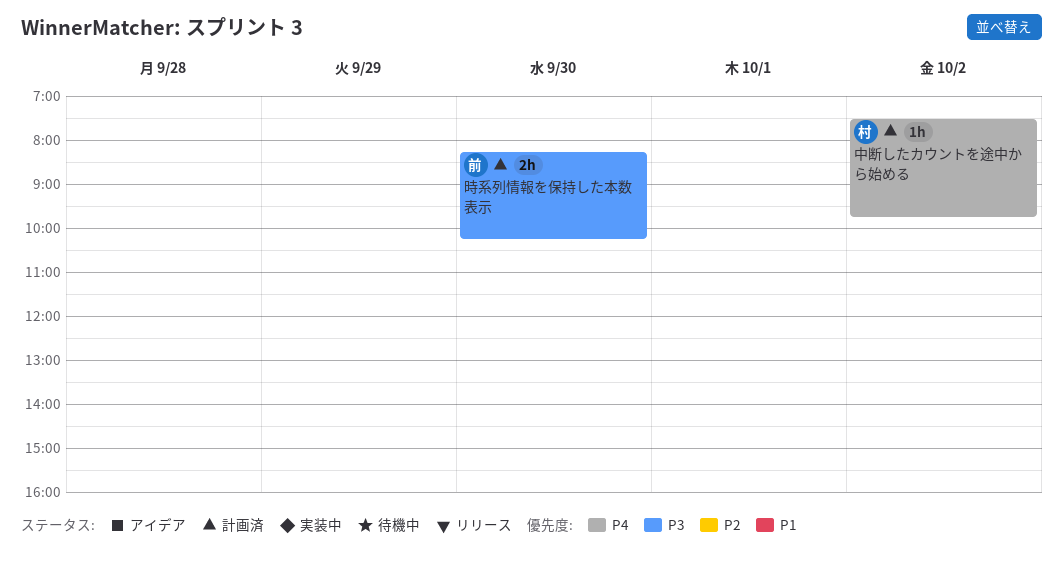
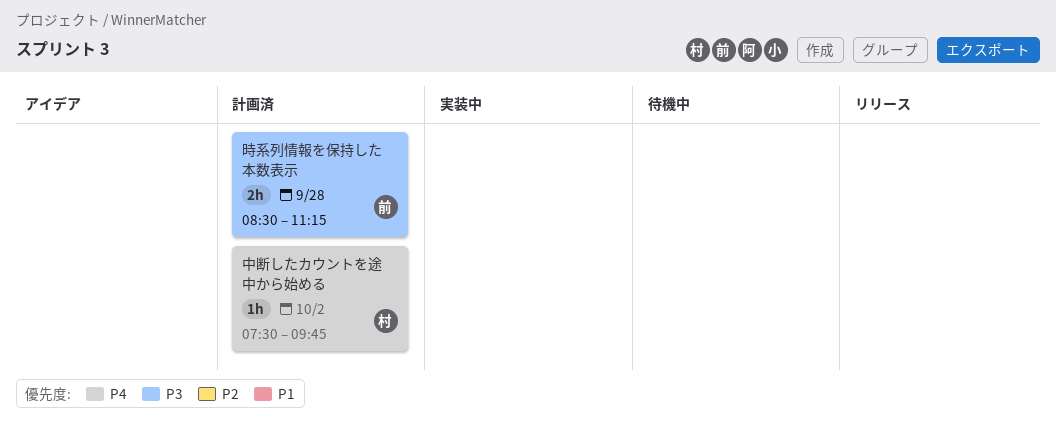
時系列情報を保持した本数表示, day: Sep 30 -> Sep 28
時系列情報を保持した本数表示, begins: 08:15 -> 08:30
時系列情報を保持した本数表示, ends: 10:15 -> 11:15

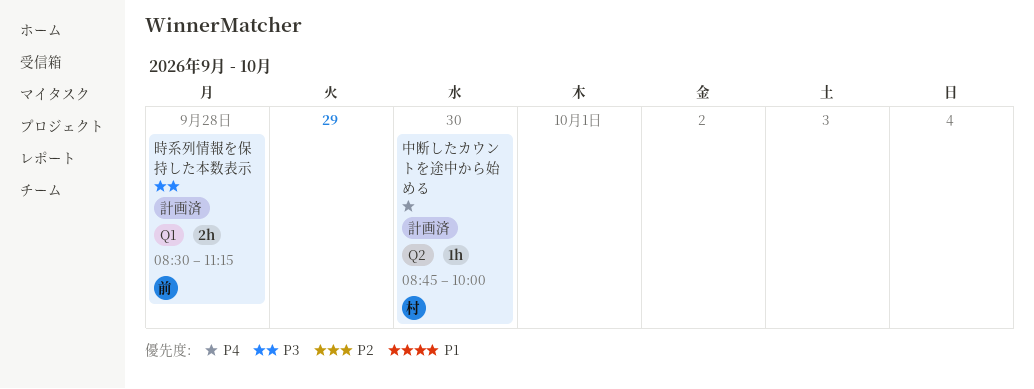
中断したカウントを途中から始める, day: Oct 2 -> Sep 30
中断したカウントを途中から始める, begins: 07:30 -> 08:45
中断したカウントを途中から始める, ends: 09:45 -> 10:00

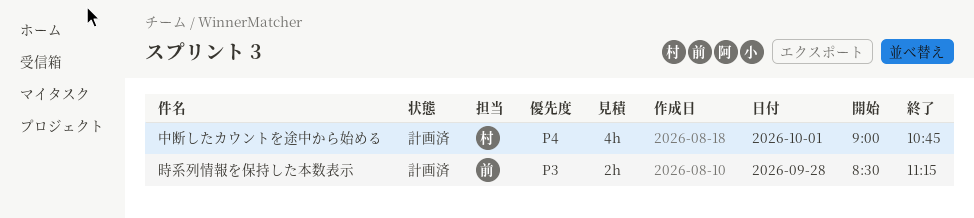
中断したカウントを途中から始める, estimate: 1h -> 4h
中断したカウントを途中から始める, day: Sep 30 -> Oct 1
中断したカウントを途中から始める, begins: 08:45 -> 09:00
中断したカウントを途中から始める, ends: 10:00 -> 10:45

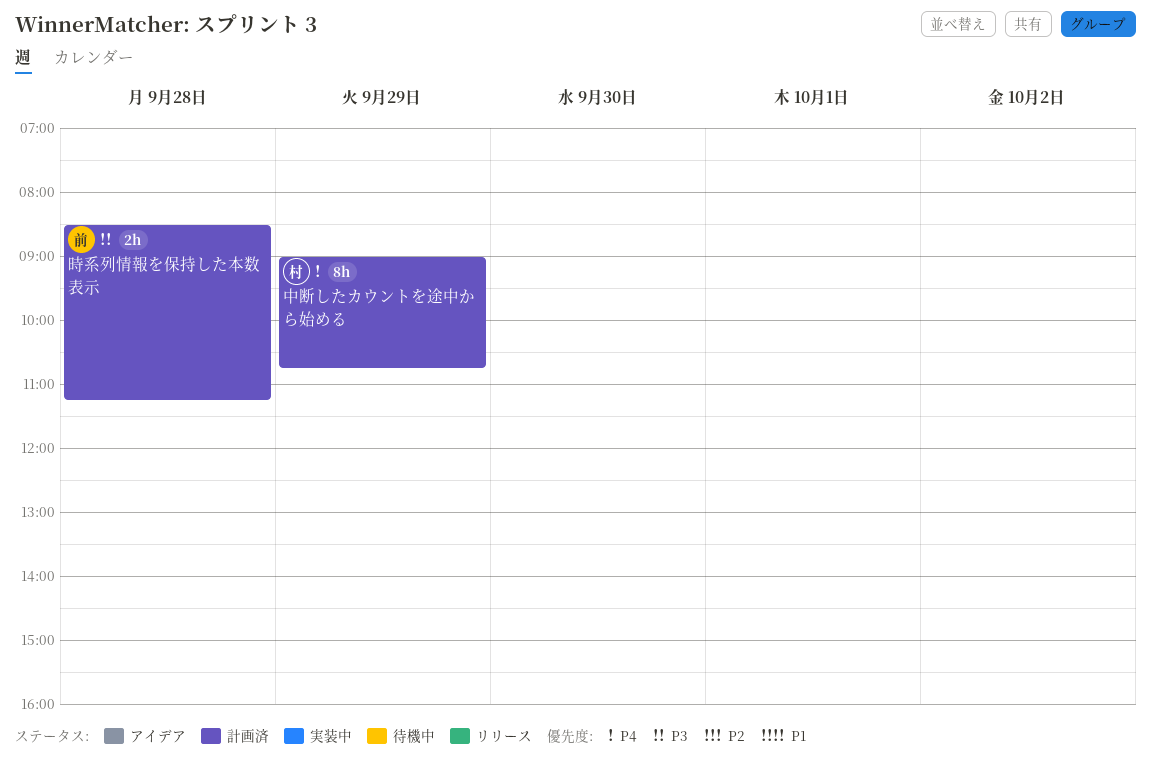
中断したカウントを途中から始める, estimate: 4h -> 8h
中断したカウントを途中から始める, day: Oct 1 -> Sep 29

